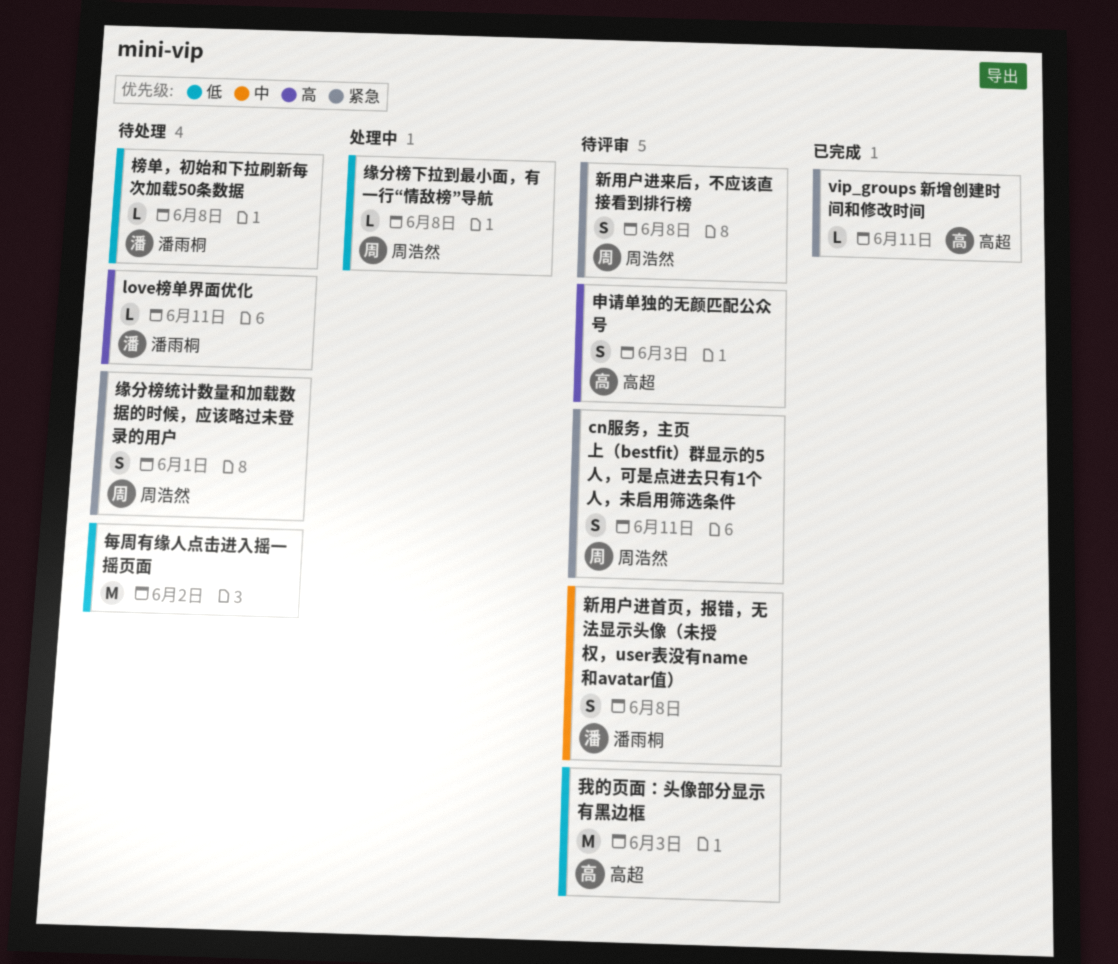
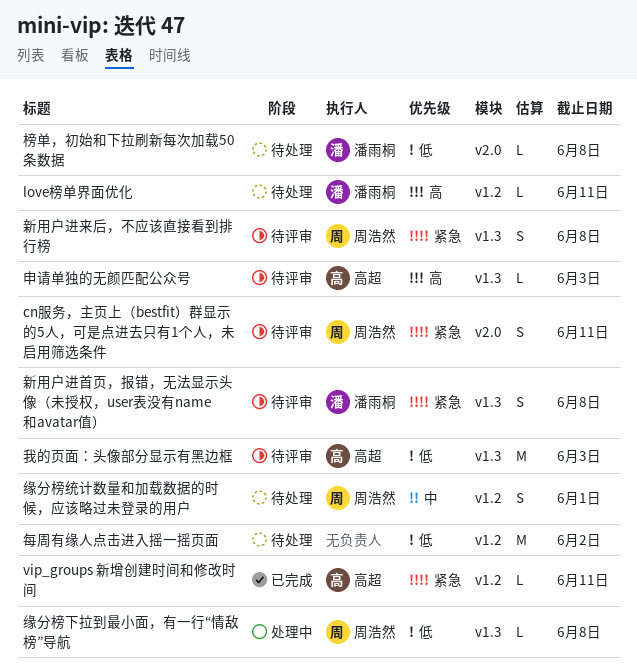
新用户进首页，报错，无法显示头像（未授权，user表没有name和avatar值）, priority: 中 -> 紧急
申请单独的无颜匹配公众号, estimate: S -> L
缘分榜统计数量和加载数据的时候，应该略过未登录的用户, priority: 紧急 -> 中

